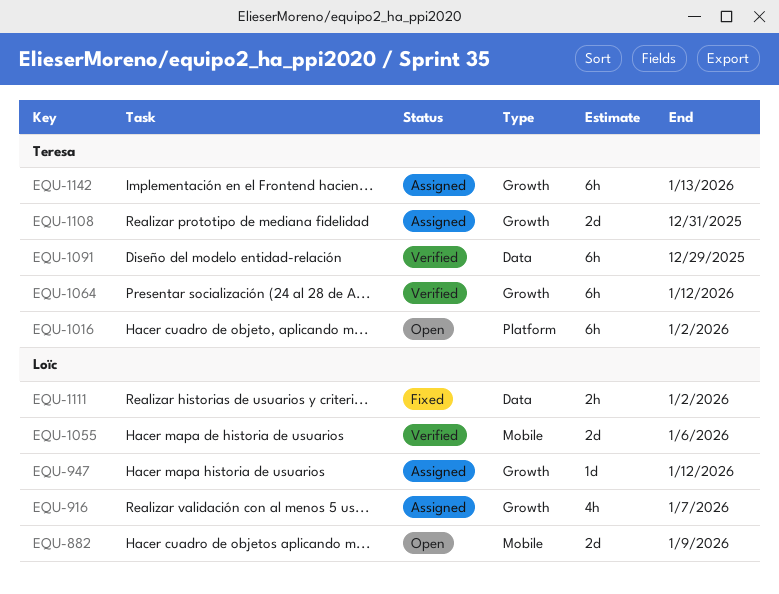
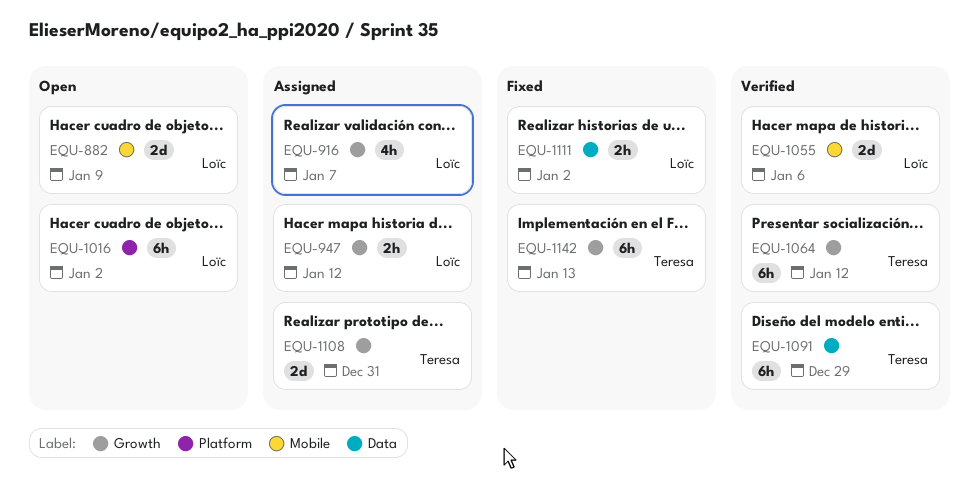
EQU-947, estimate: 1d -> 2h
EQU-1016, owner: Teresa -> Loïc
EQU-1142, status: Assigned -> Fixed

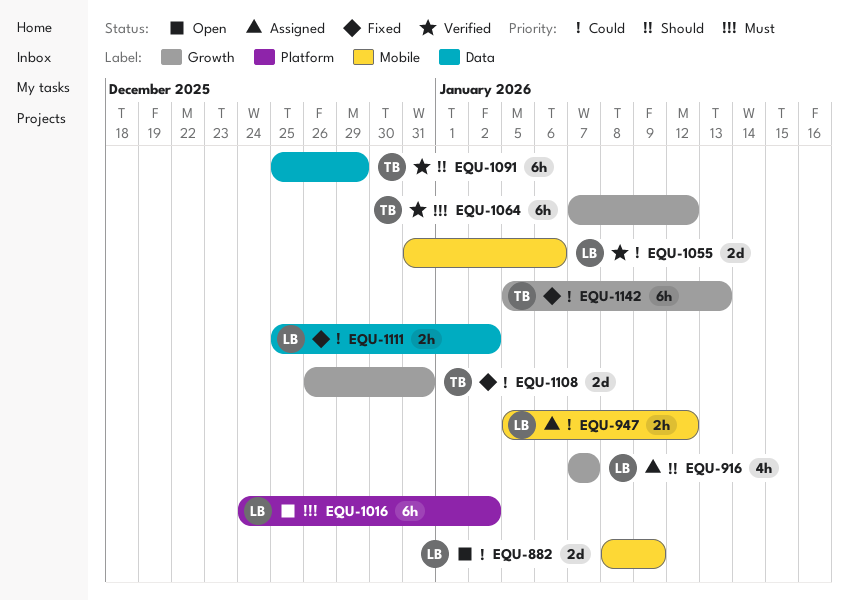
EQU-947, label: Growth -> Mobile
EQU-1108, status: Assigned -> Fixed

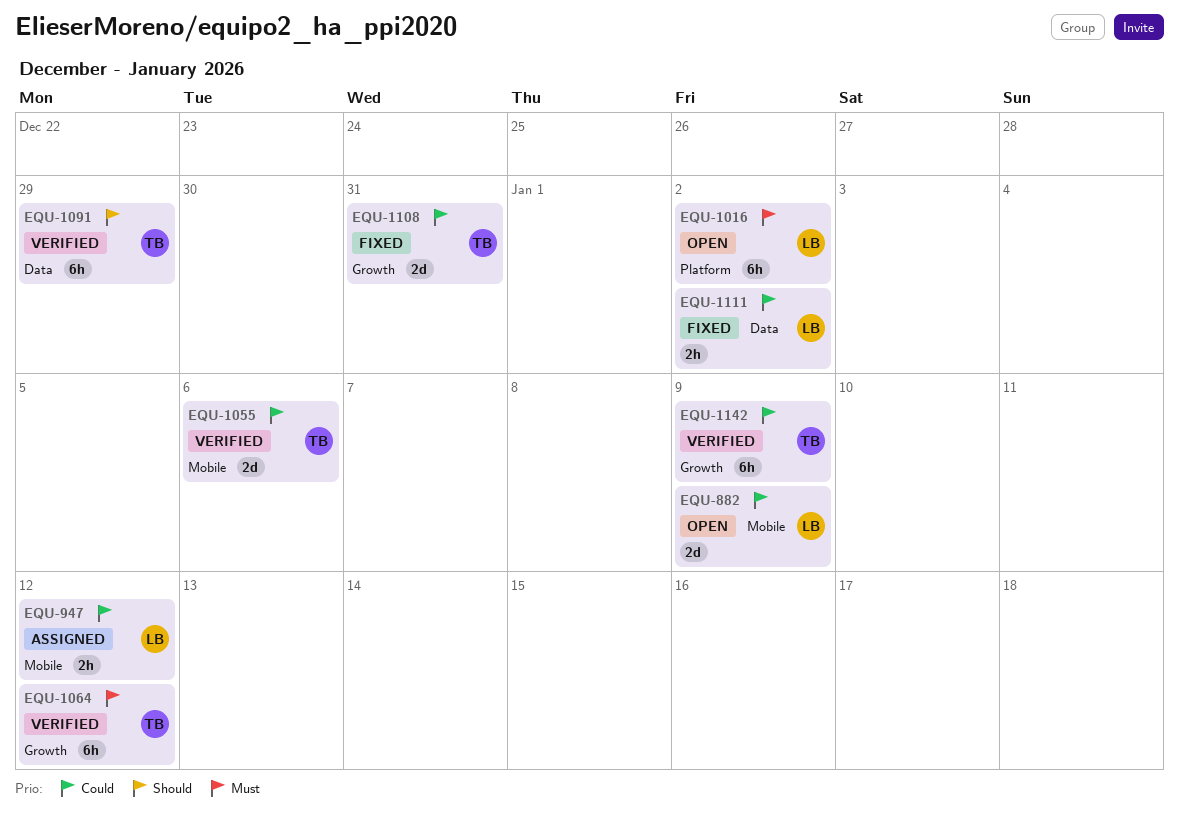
EQU-916: present -> none
EQU-1055, owner: LB -> TB
EQU-1142, status: Fixed -> Verified
EQU-1142, due: Jan 13 -> Jan 9

